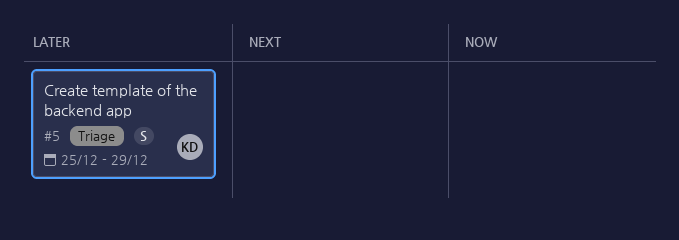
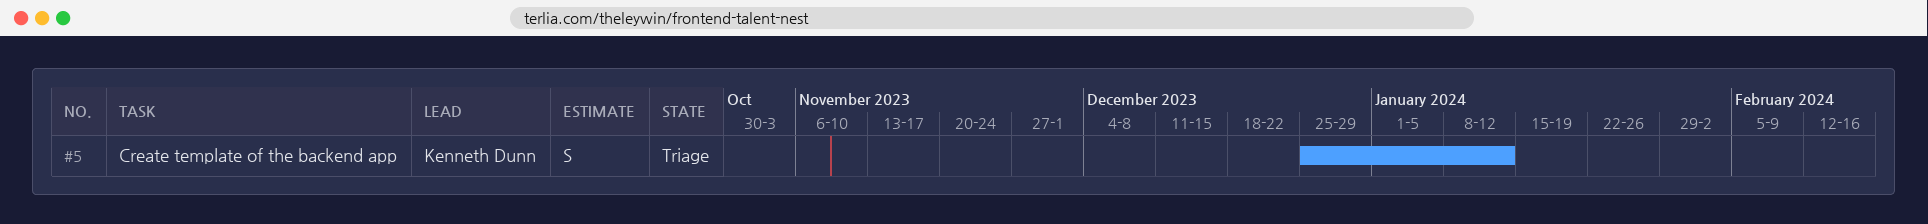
#5, due: Dec 29 -> Jan 12

